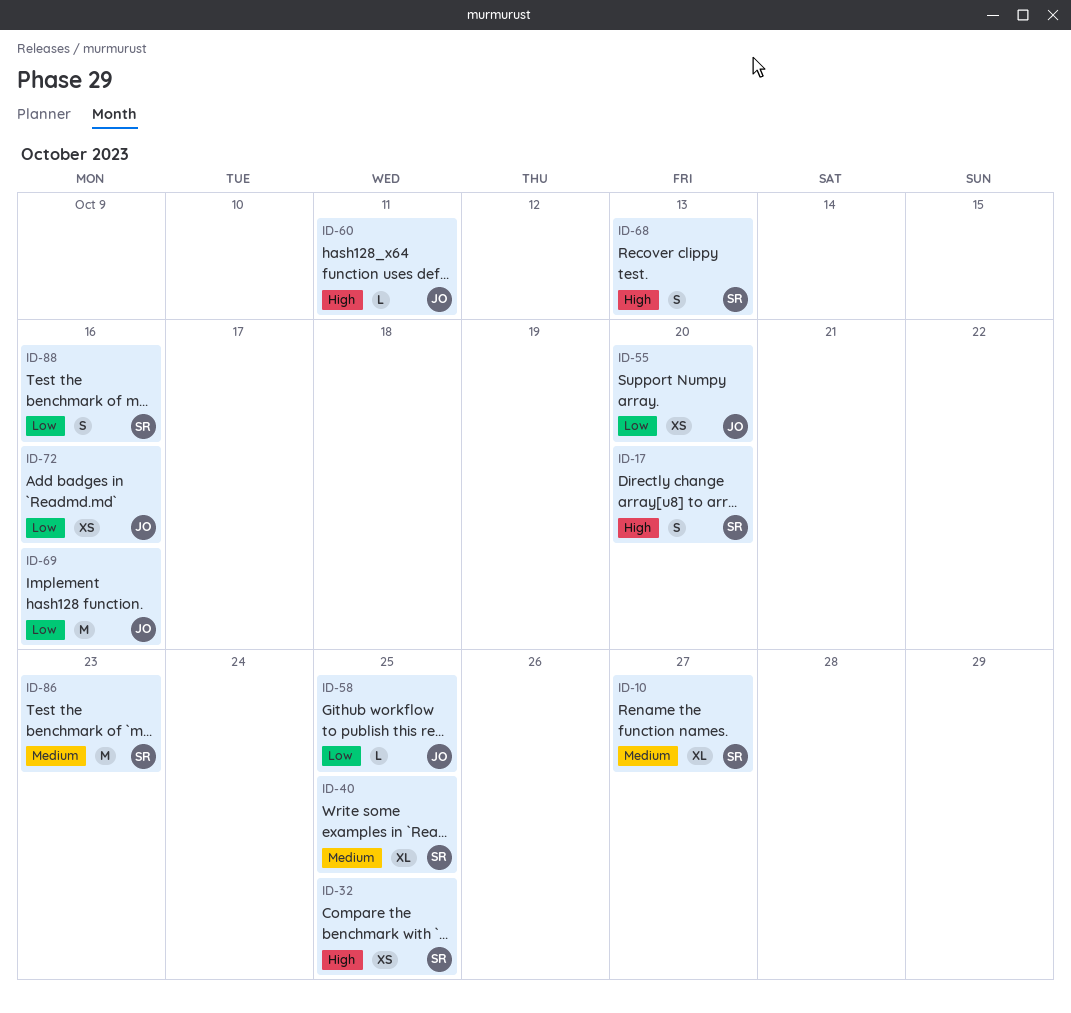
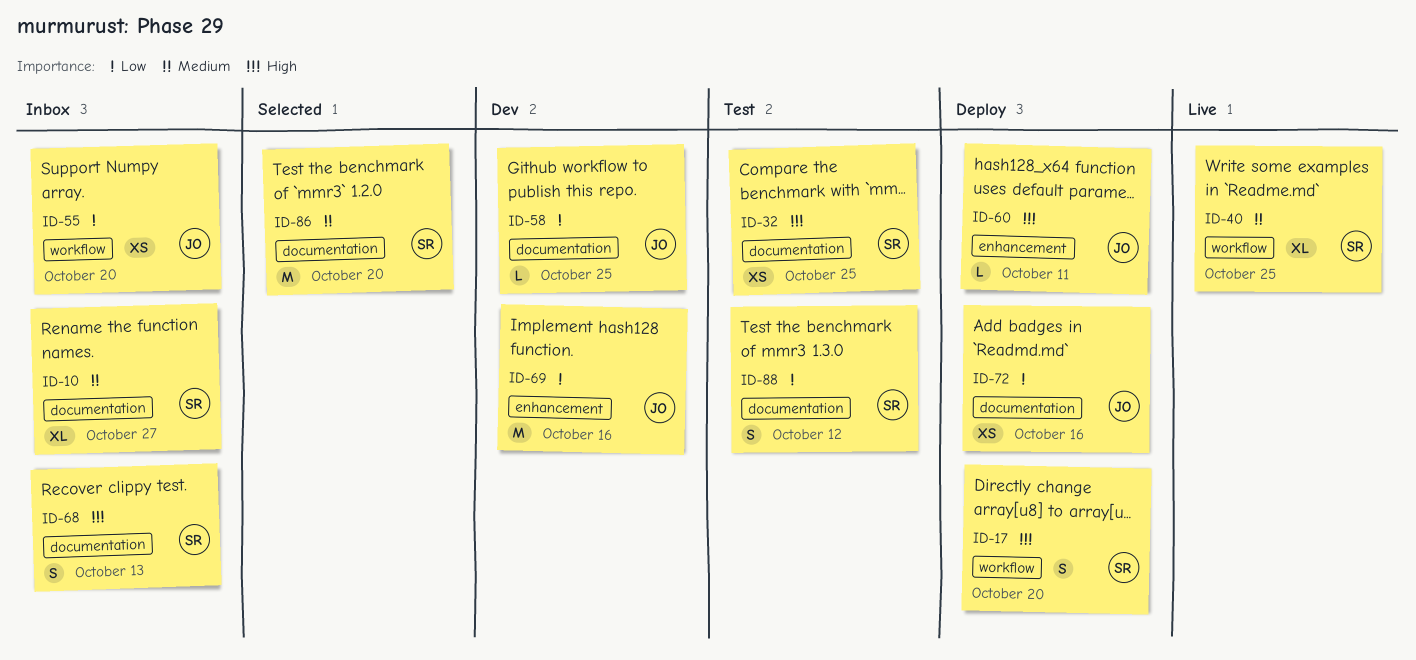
ID-86, due: Oct 23 -> Oct 20
ID-88, due: Oct 16 -> Oct 12

